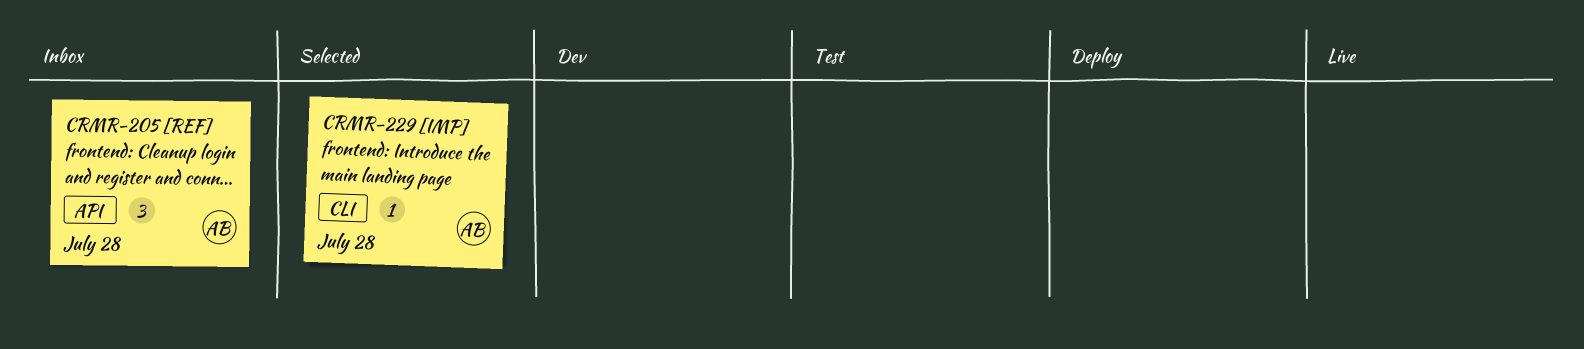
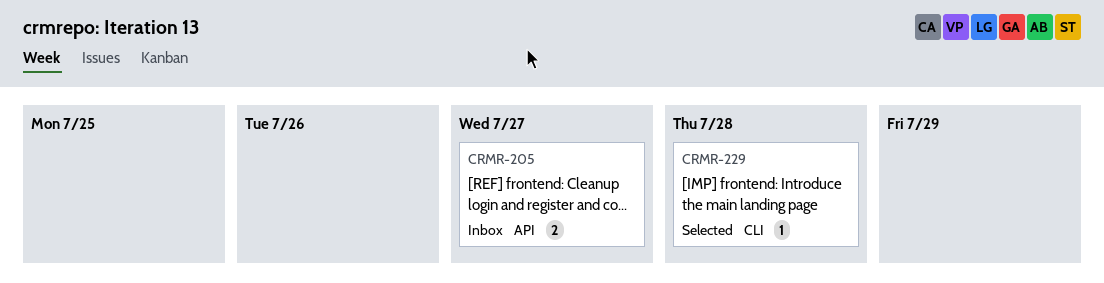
CRMR-205, estimate: 3 -> 2
CRMR-205, due: Jul 28 -> Jul 27

